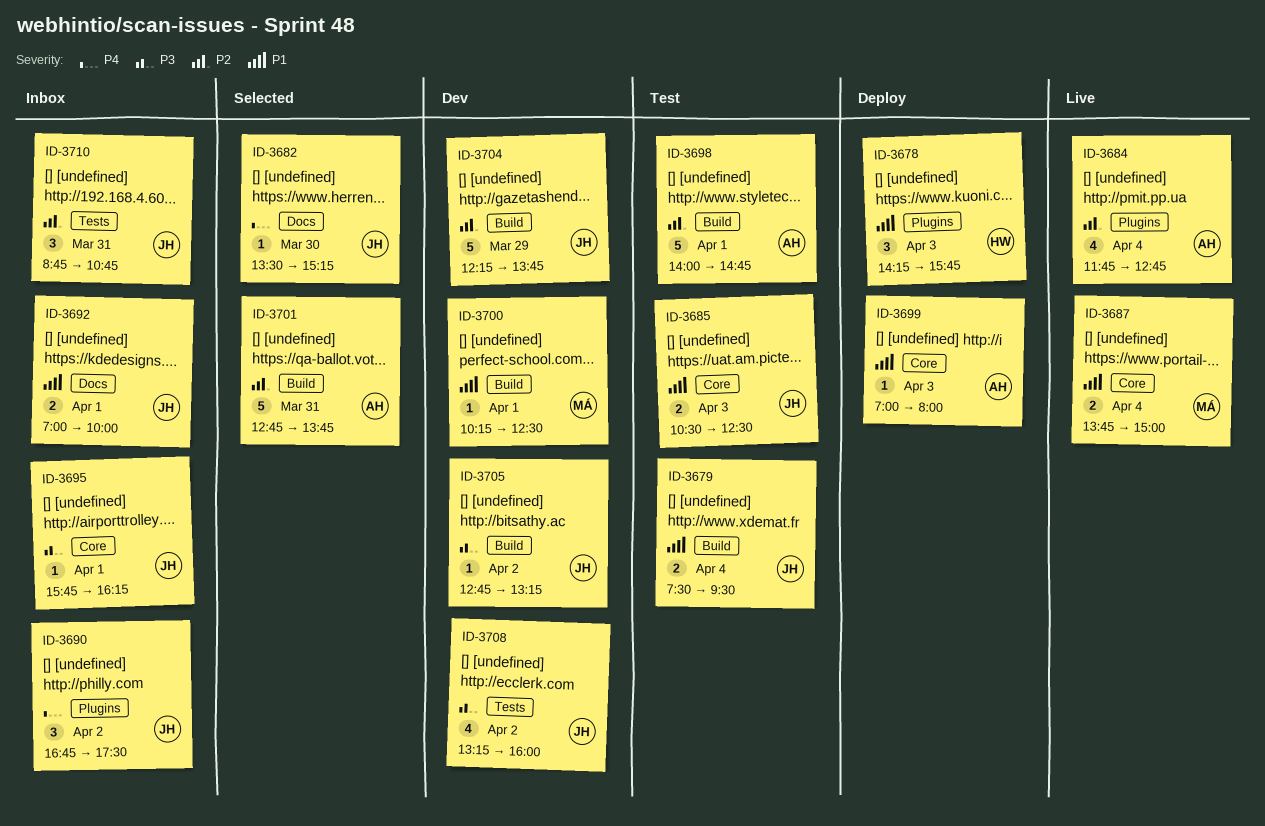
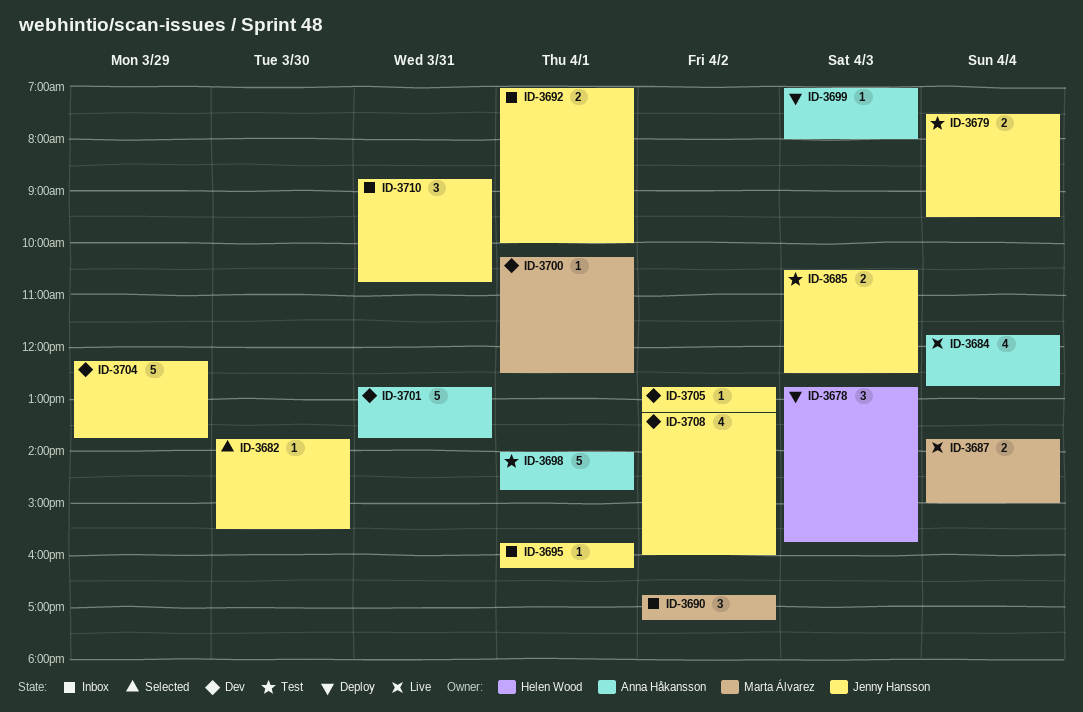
ID-3678, begins: 14:15 -> 12:45
ID-3682, begins: 13:30 -> 13:45
ID-3682, ends: 15:15 -> 15:30
ID-3690, owner: Jenny Hansson -> Marta Álvarez
ID-3690, ends: 17:30 -> 17:15
ID-3701, status: Selected -> Dev

